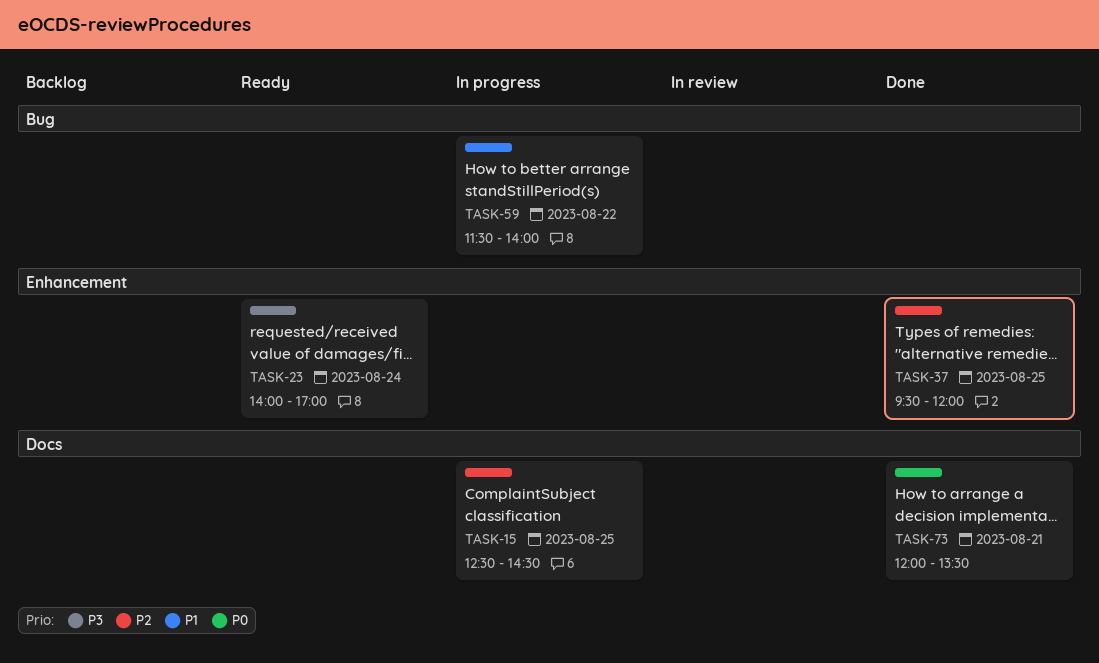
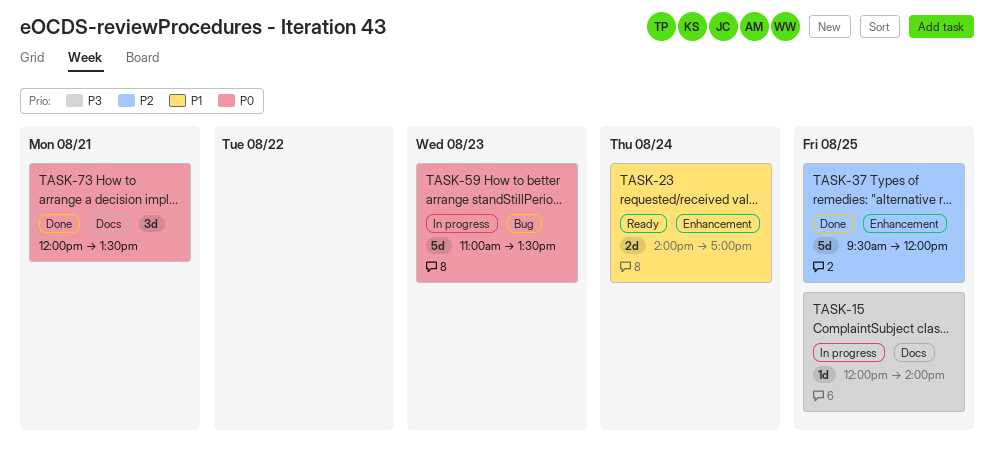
TASK-15, priority: P2 -> P3
TASK-15, begins: 12:30 -> 12:00
TASK-15, ends: 14:30 -> 14:00
TASK-23, priority: P3 -> P1
TASK-59, priority: P1 -> P0
TASK-59, day: Aug 22 -> Aug 23
TASK-59, begins: 11:30 -> 11:00
TASK-59, ends: 14:00 -> 13:30

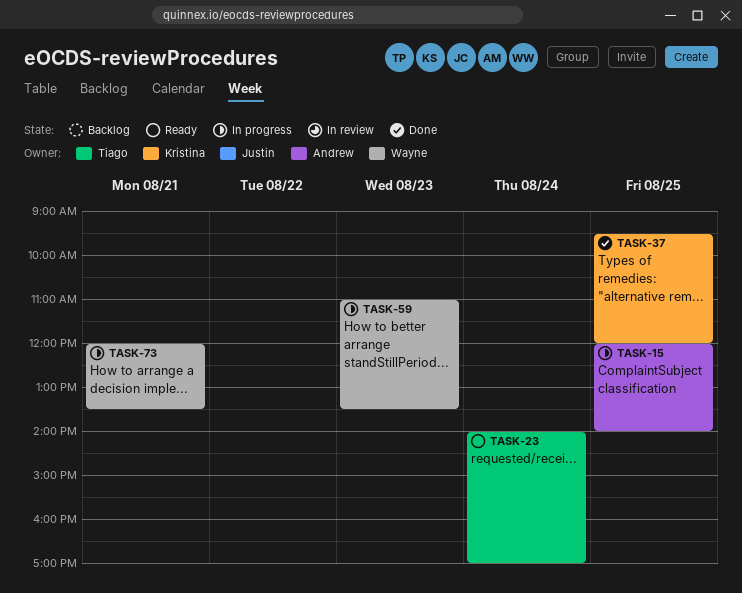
TASK-73, status: Done -> In progress

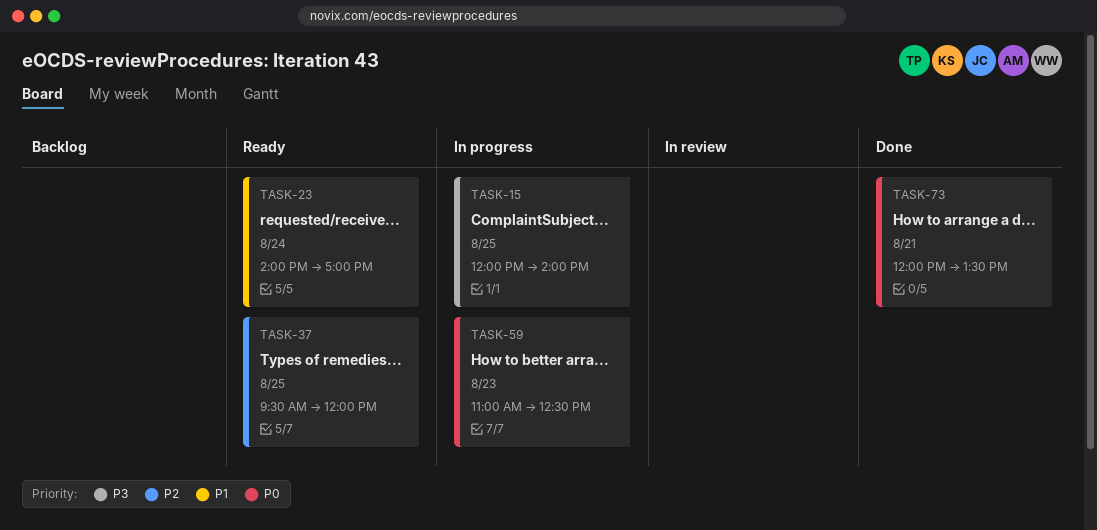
TASK-37, status: Done -> Ready
TASK-59, ends: 13:30 -> 12:30
TASK-73, status: In progress -> Done

